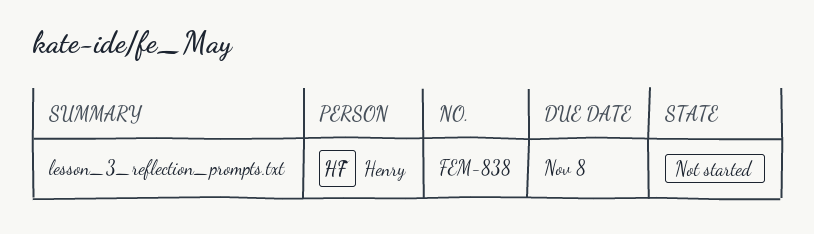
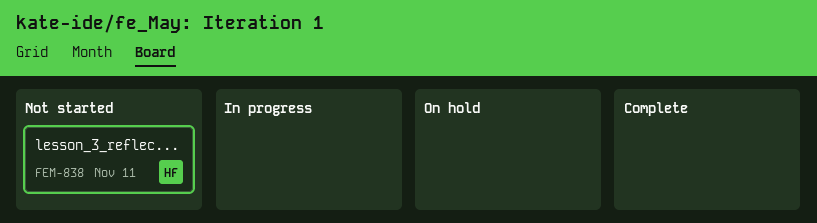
FEM-838, due: Nov 8 -> Nov 11

